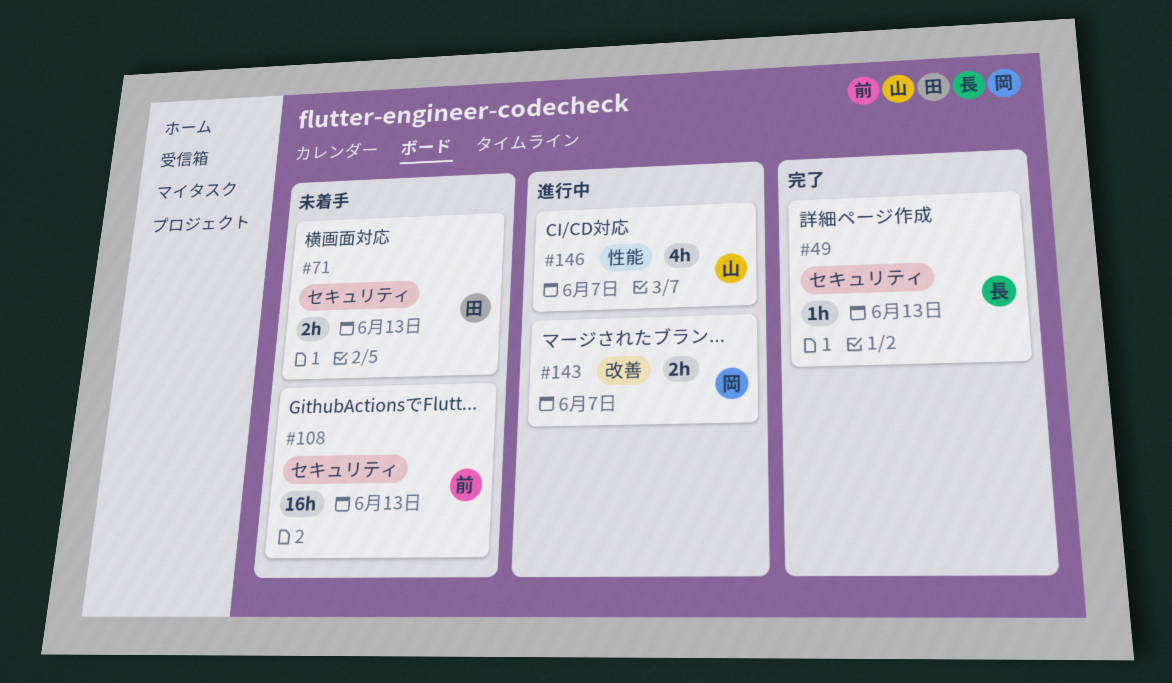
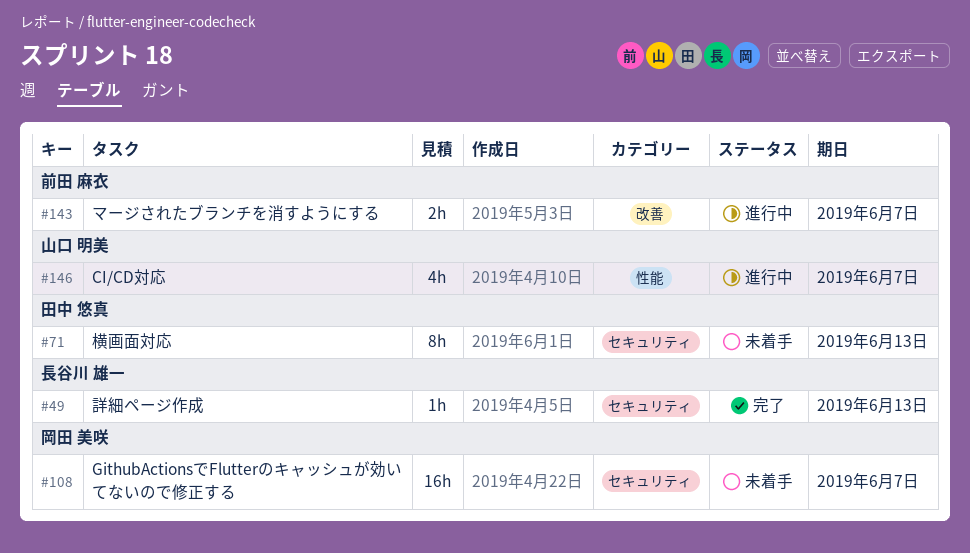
#71, estimate: 2h -> 8h
#108, owner: 前田 麻衣 -> 岡田 美咲
#108, due: Jun 13 -> Jun 7
#143, owner: 岡田 美咲 -> 前田 麻衣

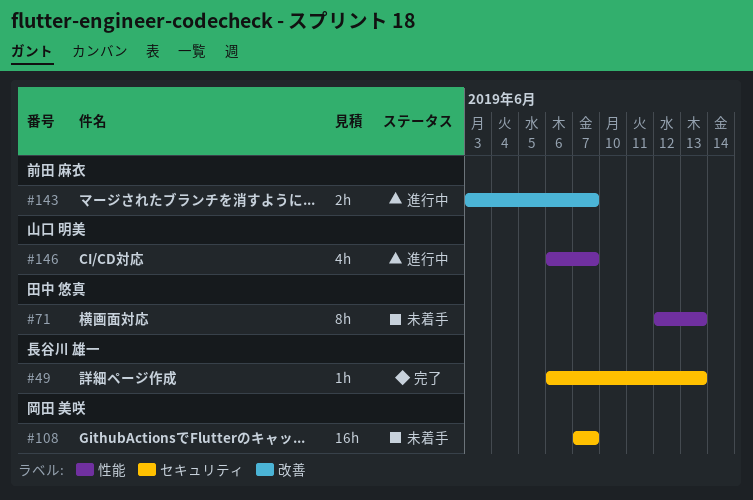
#71, label: セキュリティ -> 性能

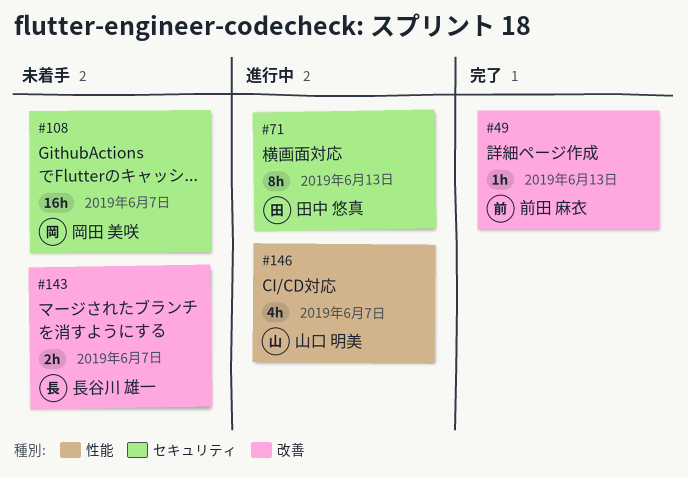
#49, owner: 長谷川 雄一 -> 前田 麻衣
#49, label: セキュリティ -> 改善
#71, status: 未着手 -> 進行中
#71, label: 性能 -> セキュリティ
#143, status: 進行中 -> 未着手
#143, owner: 前田 麻衣 -> 長谷川 雄一

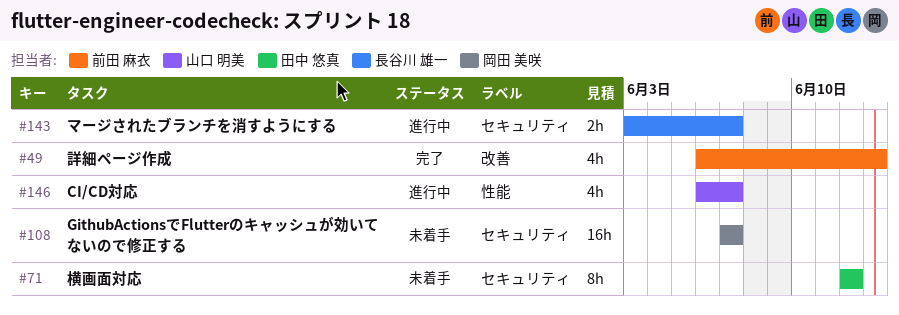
#49, estimate: 1h -> 4h
#71, status: 進行中 -> 未着手
#71, due: Jun 13 -> Jun 12
#143, status: 未着手 -> 進行中
#143, label: 改善 -> セキュリティ

